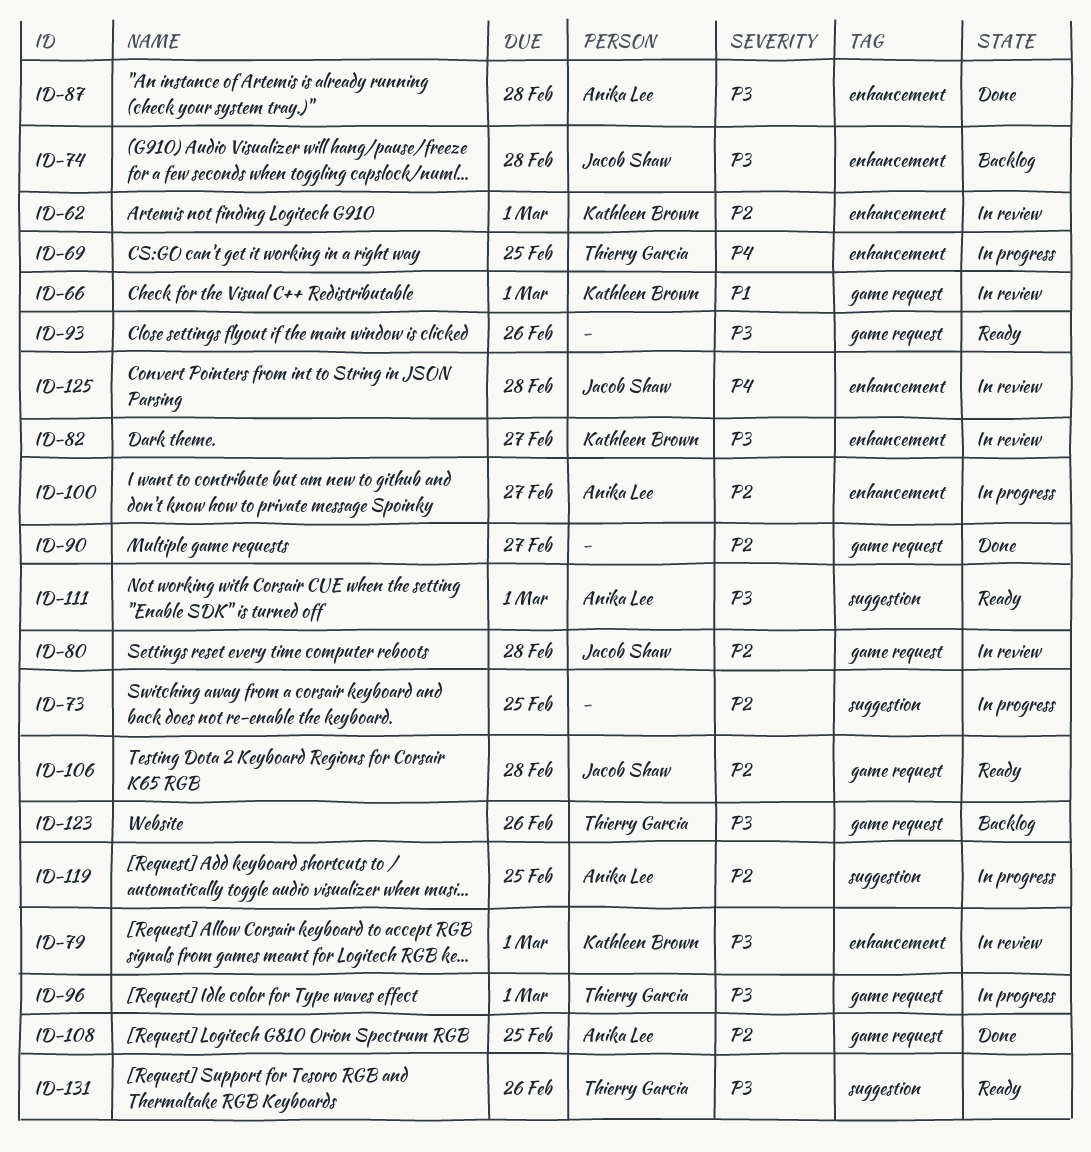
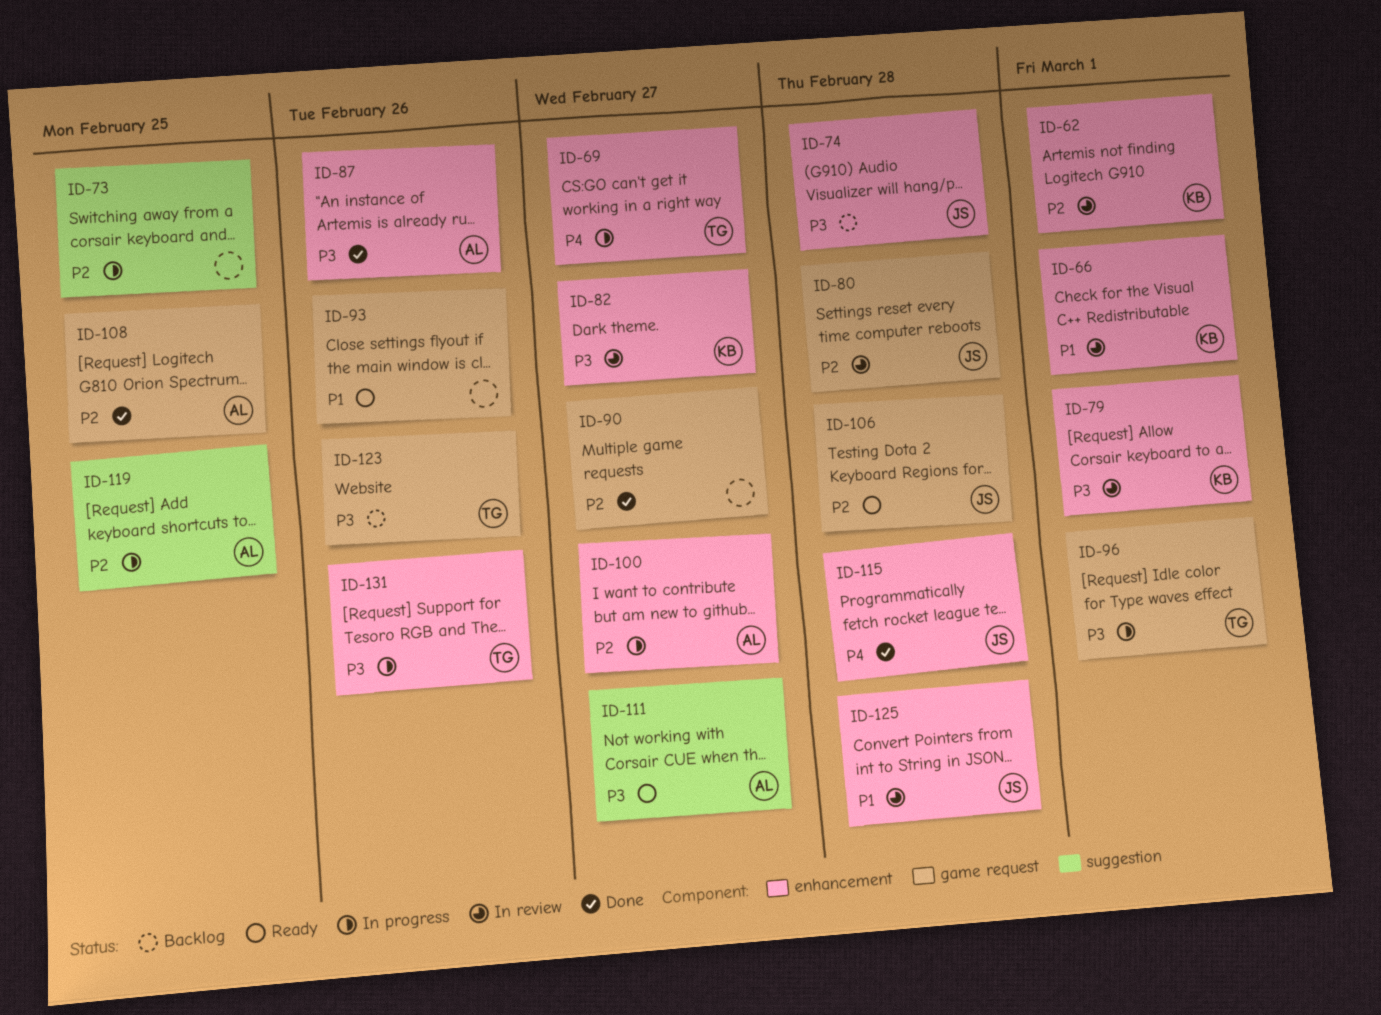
ID-66, label: game request -> enhancement
ID-69, due: Feb 25 -> Feb 27
ID-87, due: Feb 28 -> Feb 26
ID-93, priority: P3 -> P1
ID-111, due: Mar 1 -> Feb 27
ID-115: none -> present
ID-125, priority: P4 -> P1
ID-131, status: Ready -> In progress
ID-131, label: suggestion -> enhancement

